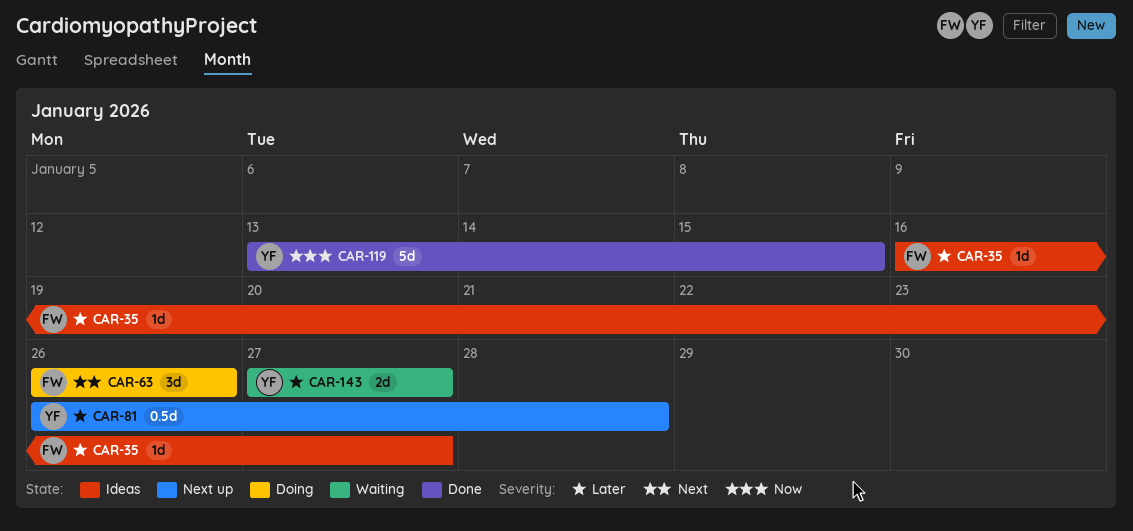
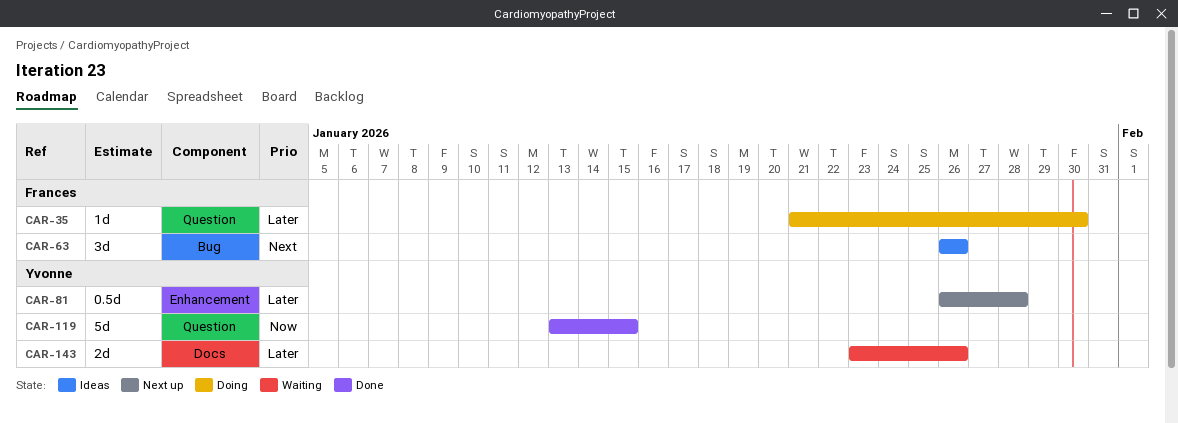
CAR-35, status: Ideas -> Doing
CAR-35, start: Jan 16 -> Jan 21
CAR-35, due: Jan 27 -> Jan 30
CAR-63, status: Doing -> Ideas
CAR-143, start: Jan 27 -> Jan 23
CAR-143, due: Jan 27 -> Jan 26

